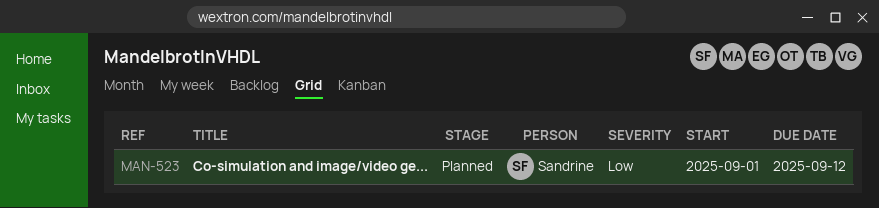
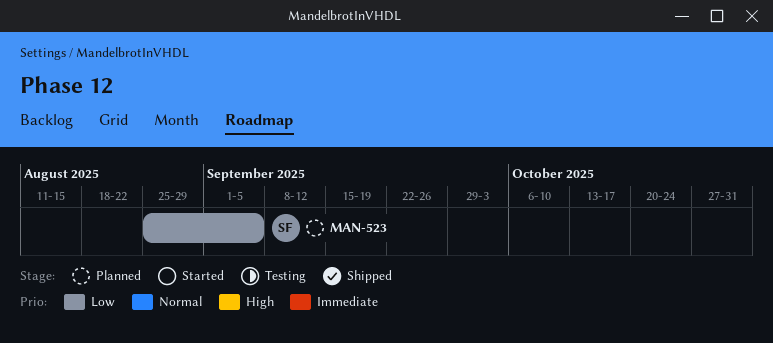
MAN-523, start: Sep 1 -> Aug 25
MAN-523, due: Sep 12 -> Sep 5

